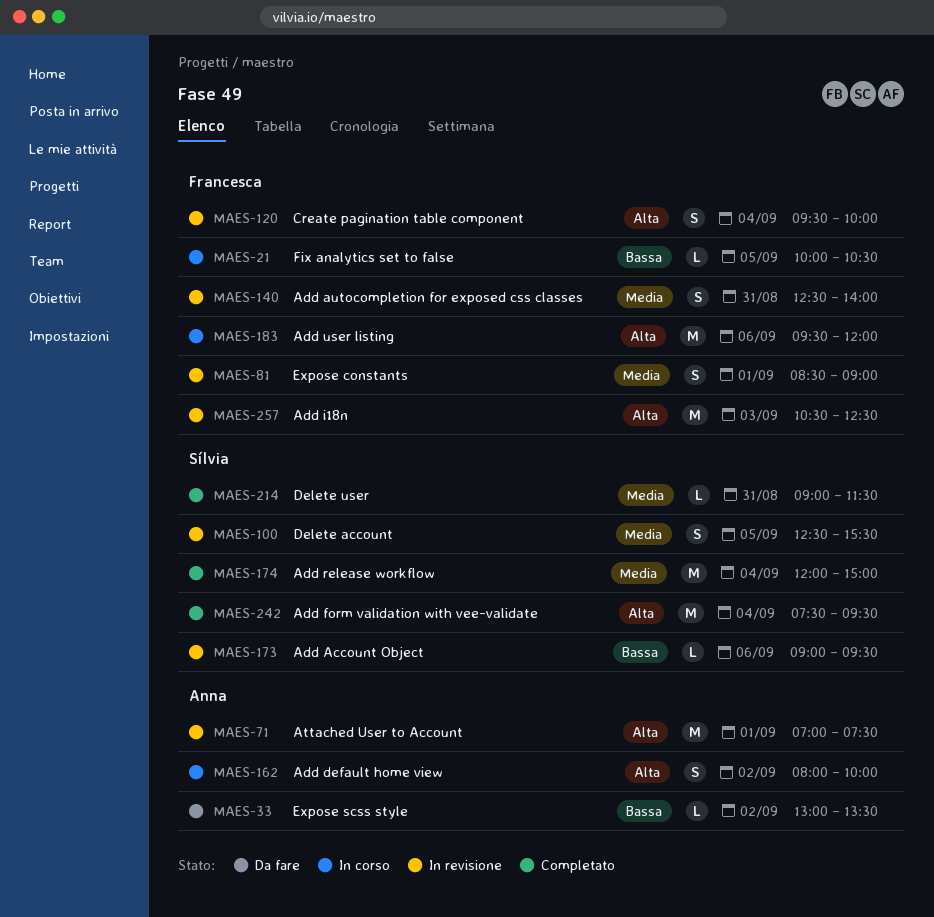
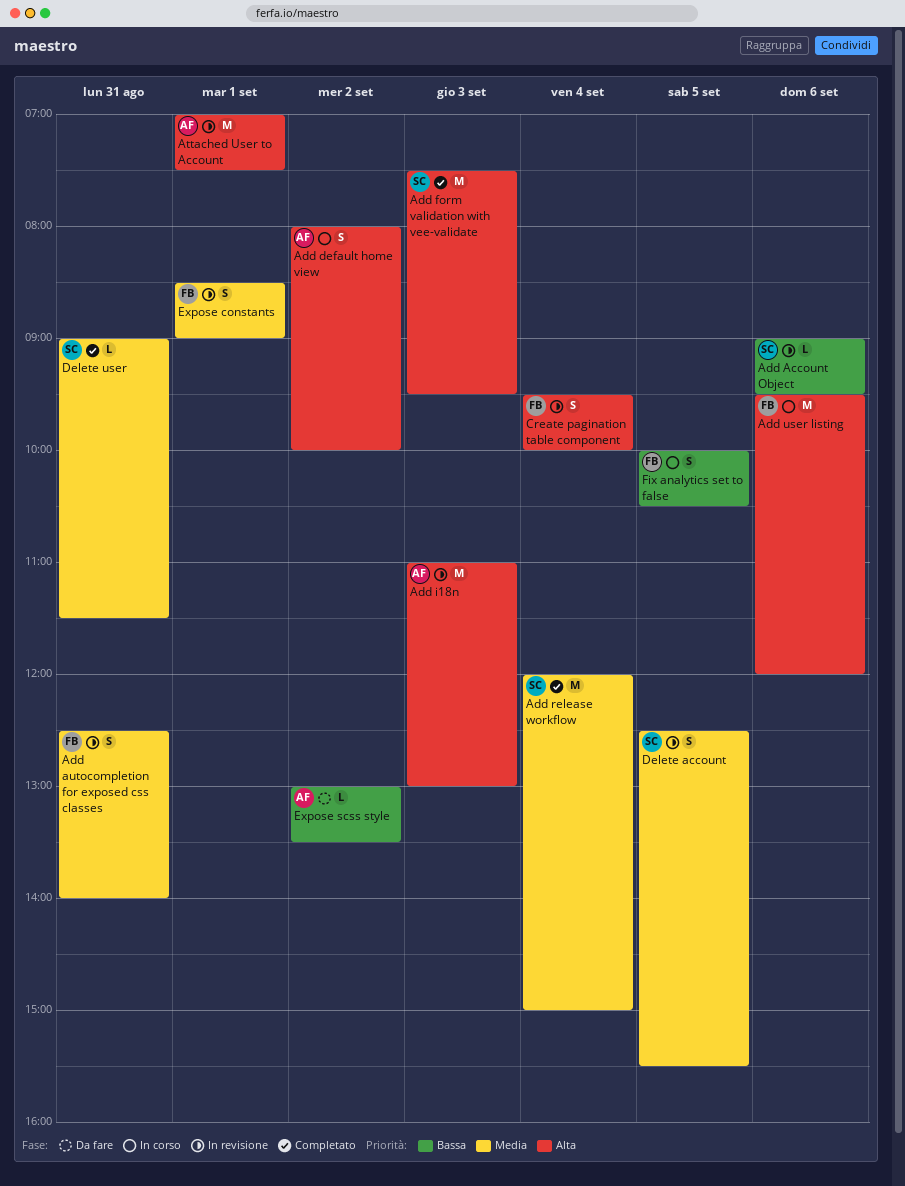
Add form validation with vee-validate, day: Sep 4 -> Sep 3
Add i18n, owner: Francesca -> Anna
Add i18n, begins: 10:30 -> 11:00
Add i18n, ends: 12:30 -> 13:00
Fix analytics set to false, estimate: L -> S

